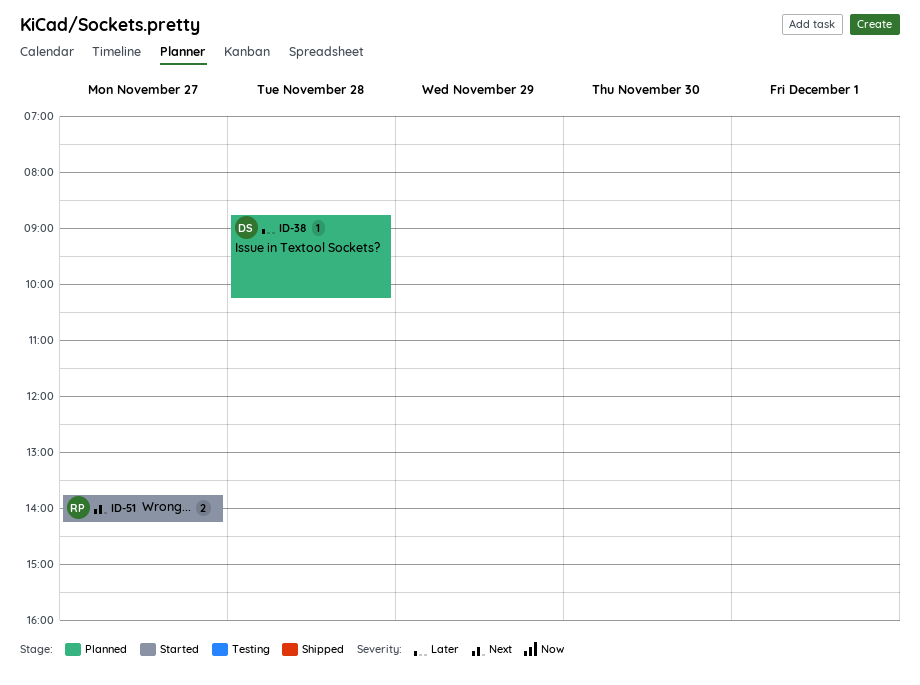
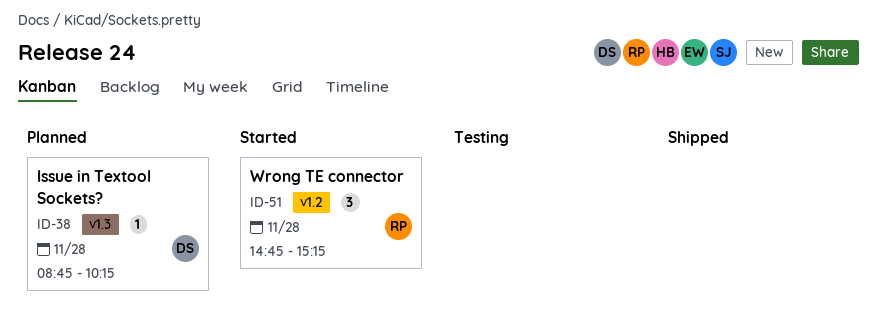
ID-51, estimate: 2 -> 3
ID-51, day: Nov 27 -> Nov 28
ID-51, begins: 13:45 -> 14:45
ID-51, ends: 14:15 -> 15:15

